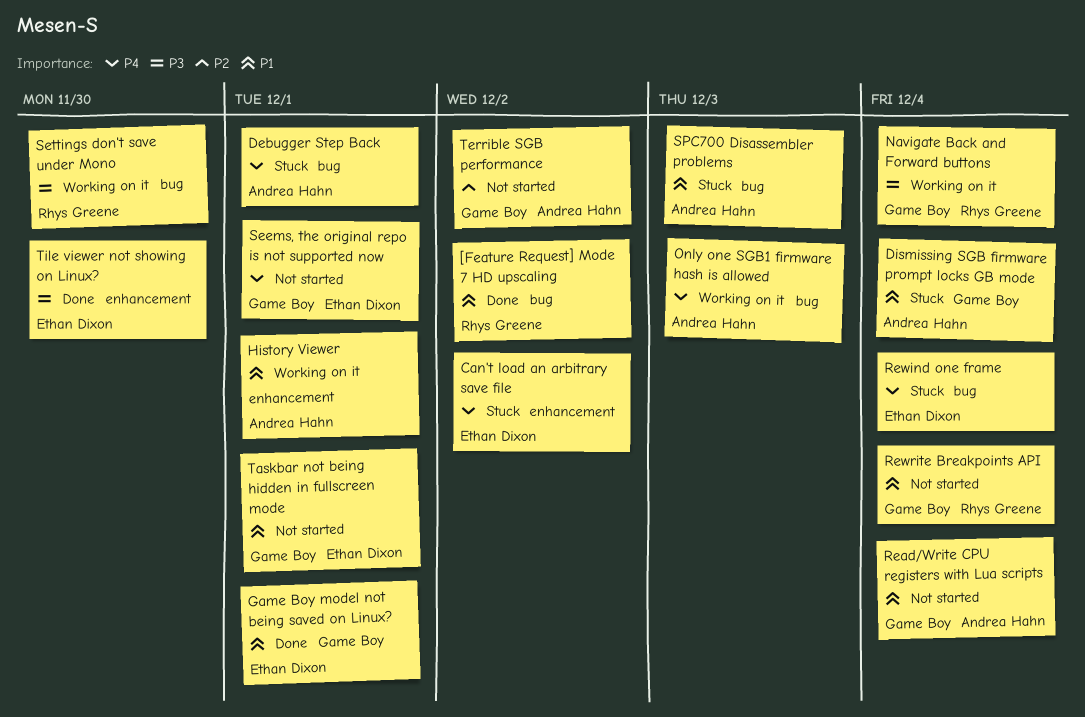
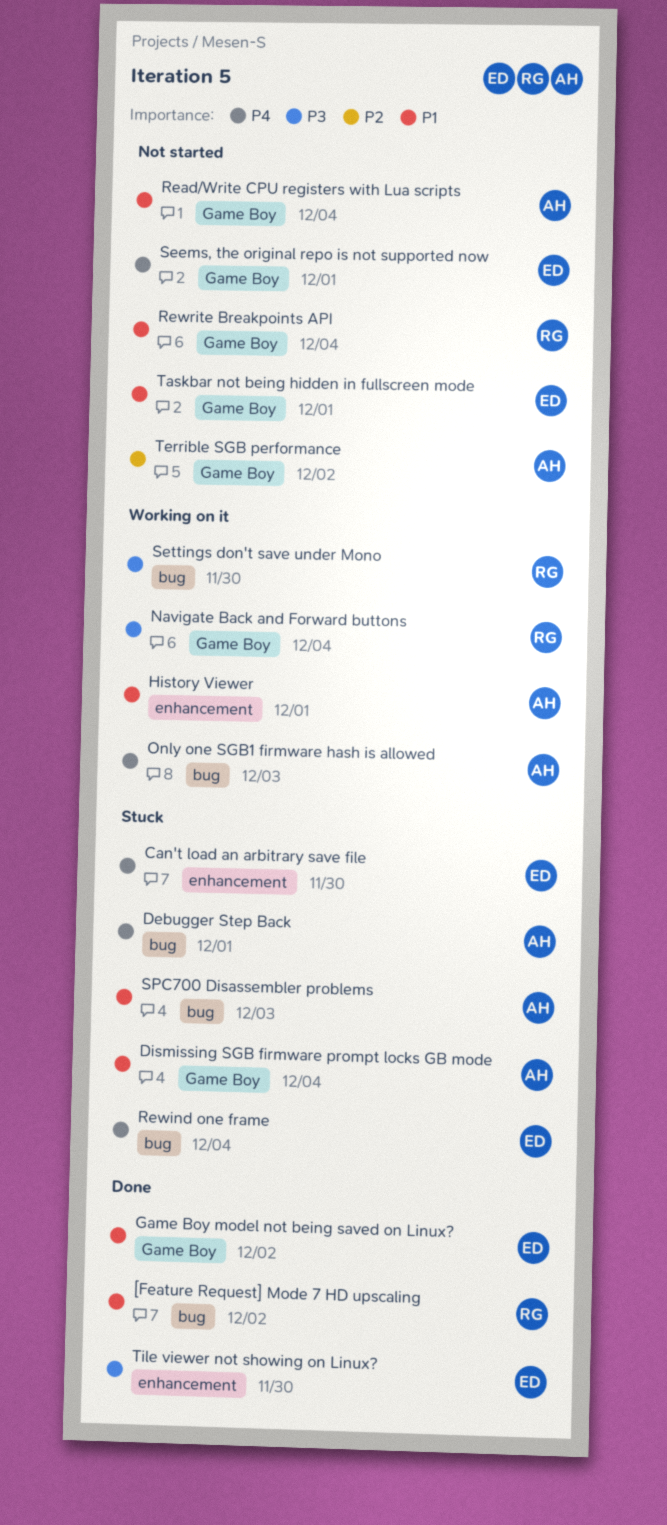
Can't load an arbitrary save file, due: Dec 2 -> Nov 30
Game Boy model not being saved on Linux?, due: Dec 1 -> Dec 2

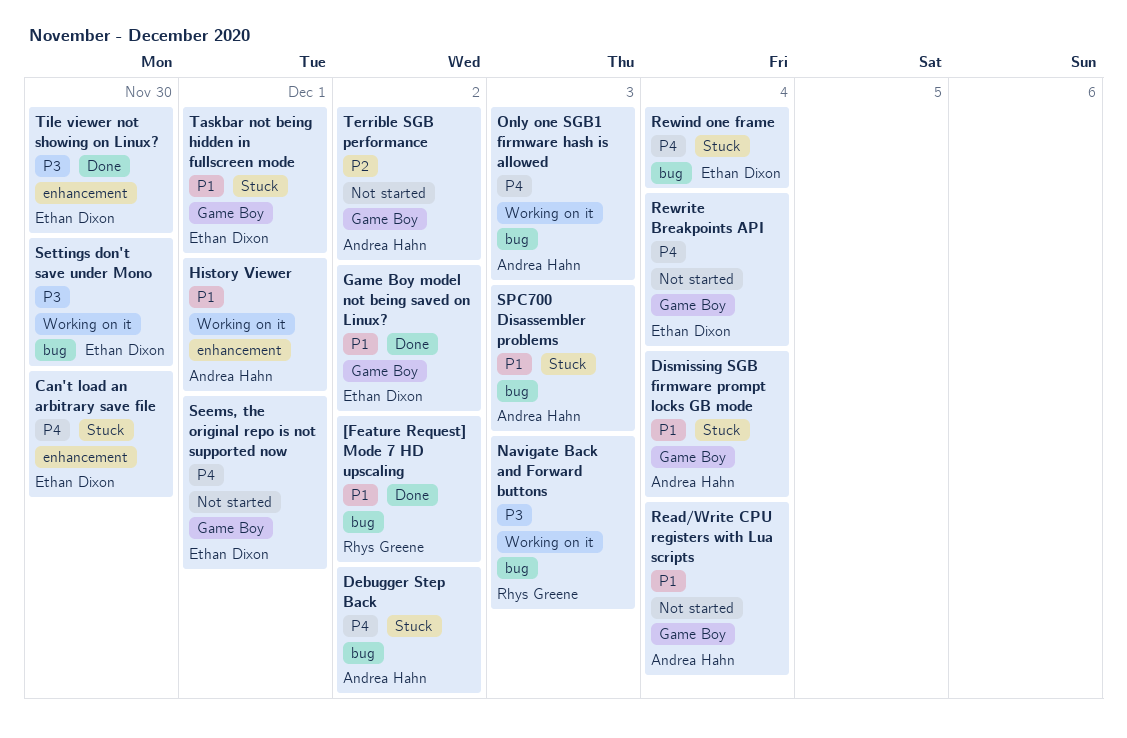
Debugger Step Back, due: Dec 1 -> Dec 2
Navigate Back and Forward buttons, label: Game Boy -> bug
Navigate Back and Forward buttons, due: Dec 4 -> Dec 3
Rewrite Breakpoints API, owner: Rhys Greene -> Ethan Dixon
Rewrite Breakpoints API, priority: P1 -> P4
Settings don't save under Mono, owner: Rhys Greene -> Ethan Dixon
Taskbar not being hidden in fullscreen mode, status: Not started -> Stuck

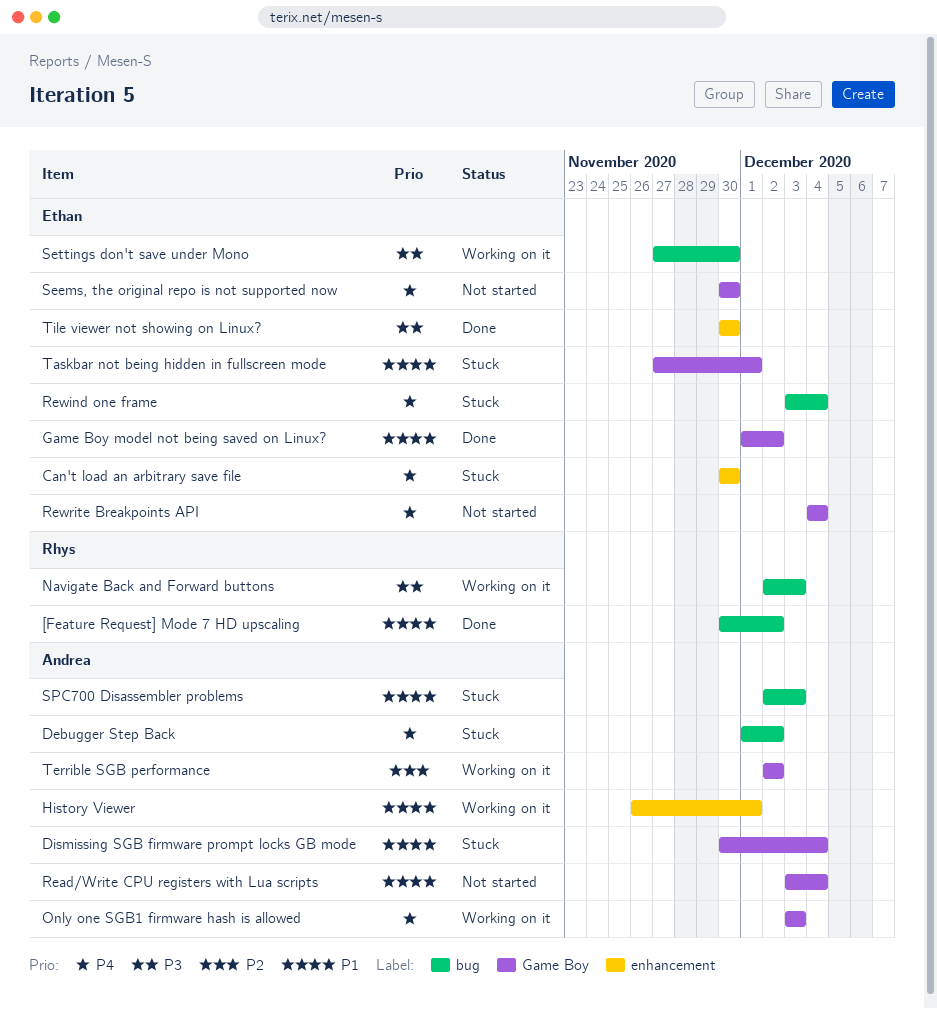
Only one SGB1 firmware hash is allowed, label: bug -> Game Boy
Seems, the original repo is not supported now, due: Dec 1 -> Nov 30
Terrible SGB performance, status: Not started -> Working on it

